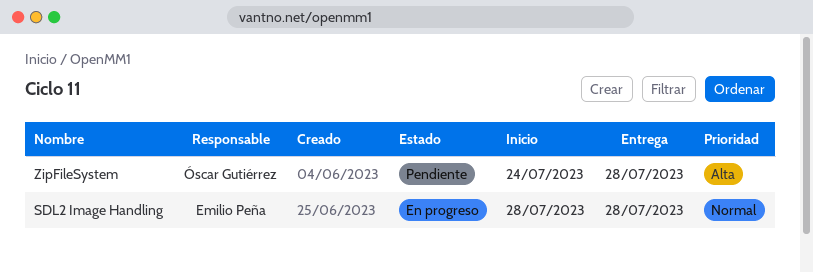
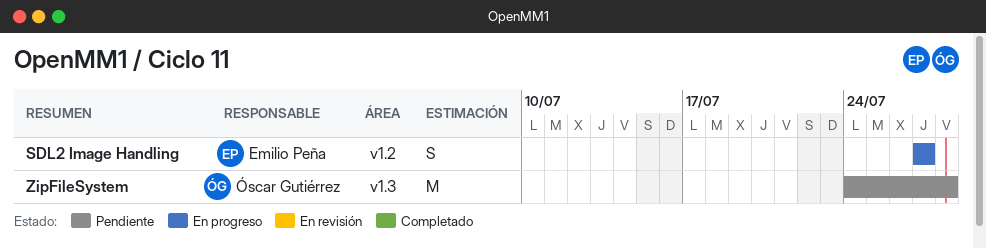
SDL2 Image Handling, start: Jul 28 -> Jul 27
SDL2 Image Handling, due: Jul 28 -> Jul 27

